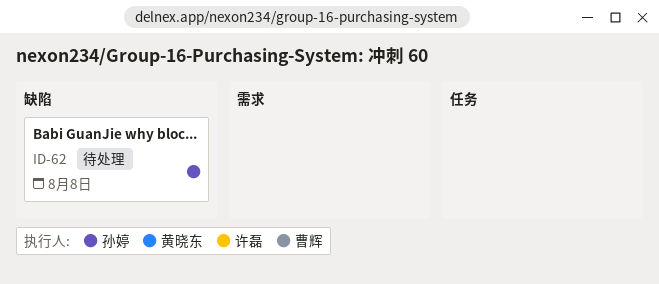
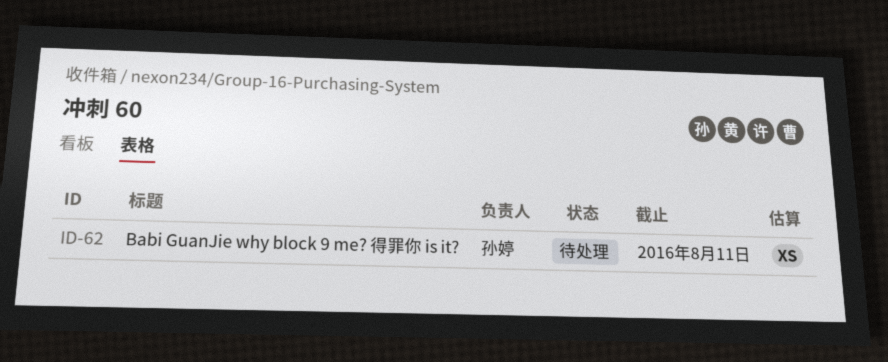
ID-62, due: Aug 8 -> Aug 11

